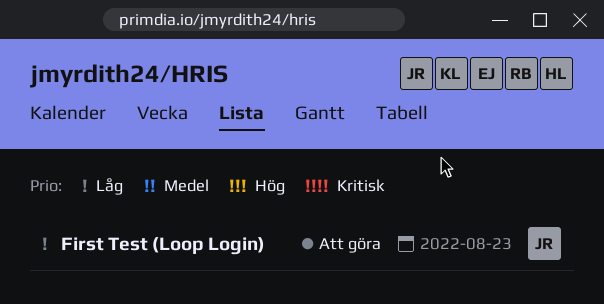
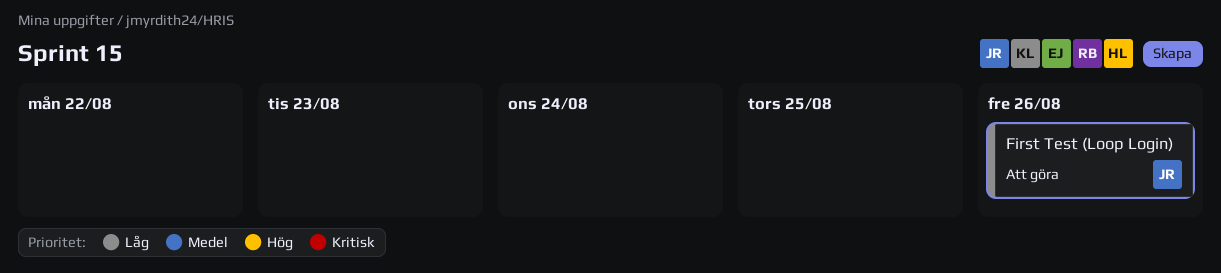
First Test (Loop Login), due: Aug 23 -> Aug 26

